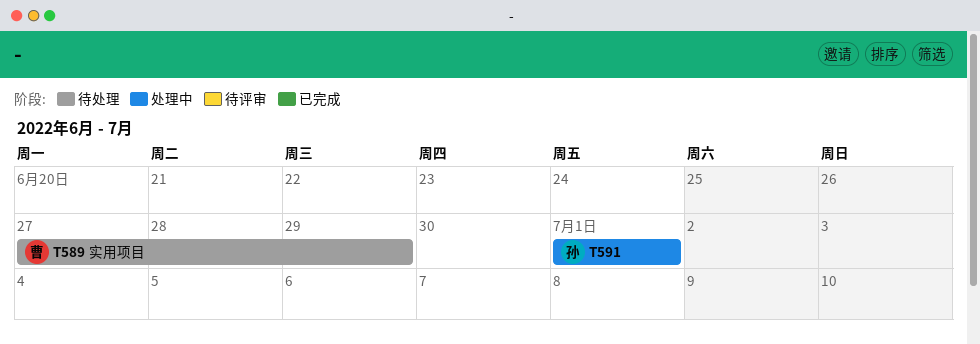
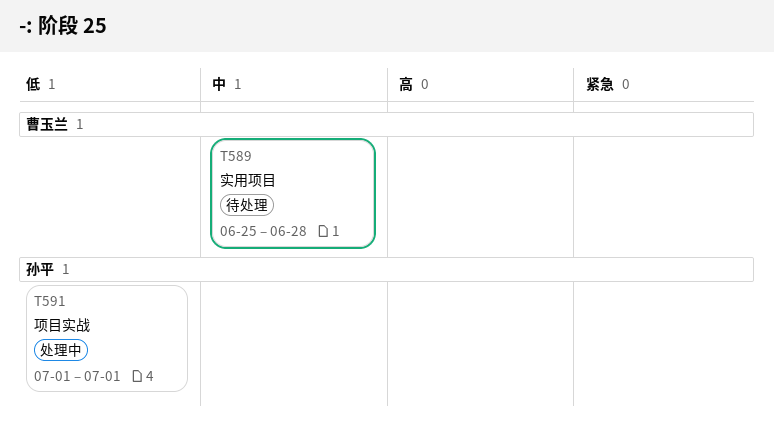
T589, start: Jun 27 -> Jun 25
T589, due: Jun 29 -> Jun 28

